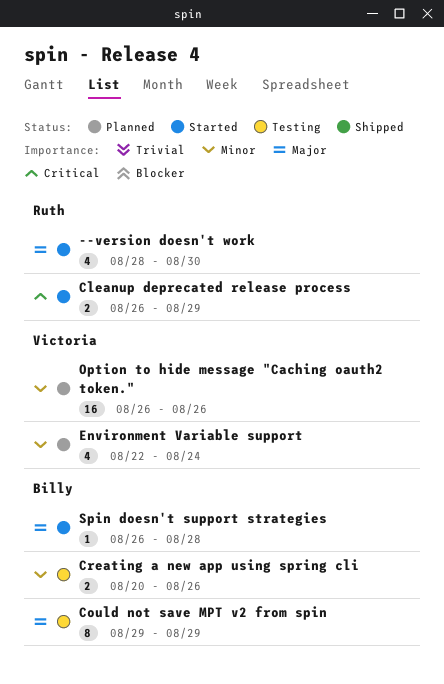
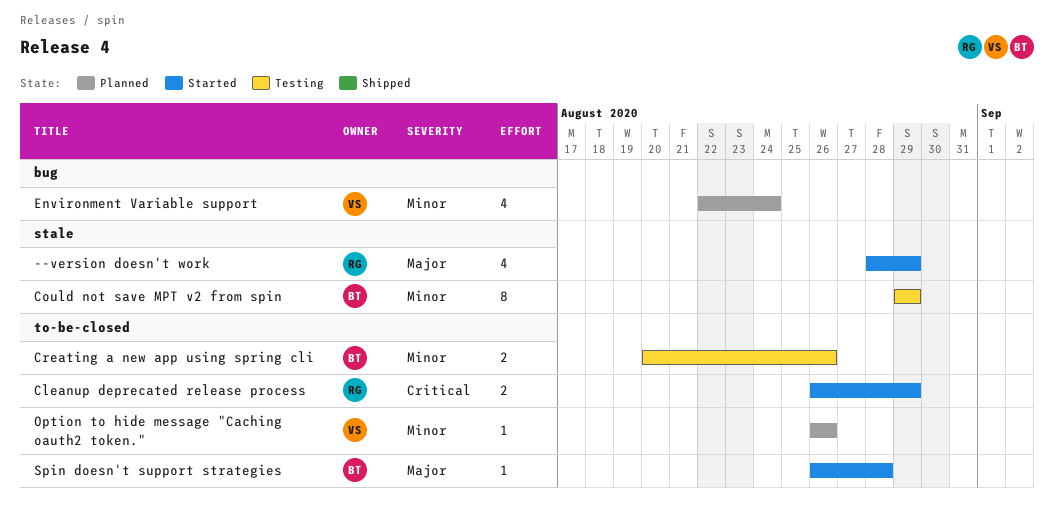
--version doesn't work, due: Aug 30 -> Aug 29
Could not save MPT v2 from spin, priority: Major -> Minor
Option to hide message "Caching oauth2 token.", estimate: 16 -> 1

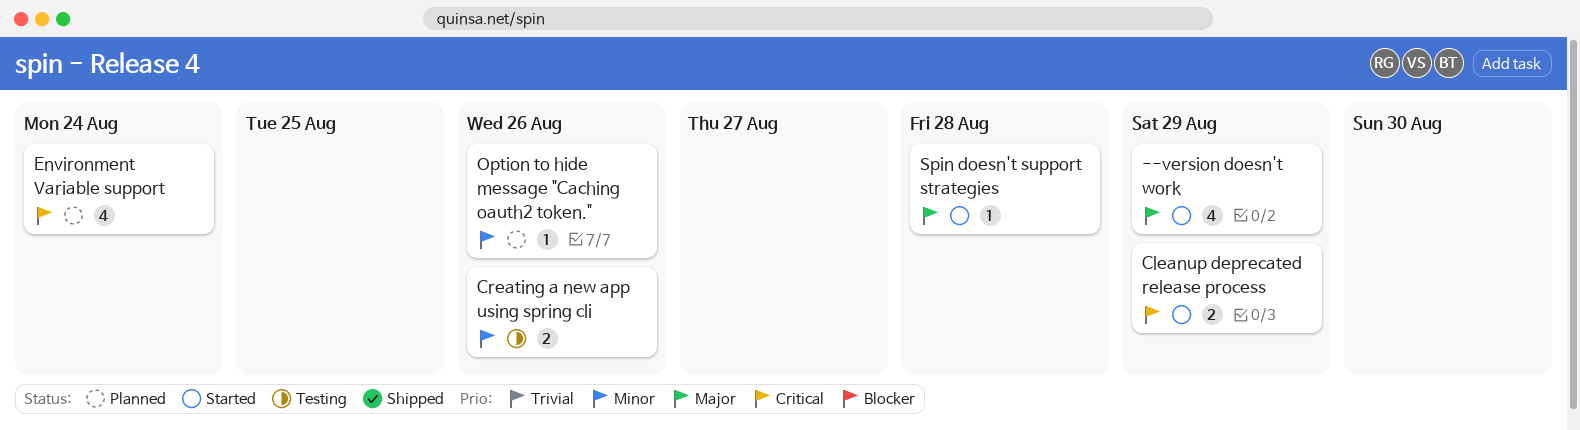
Could not save MPT v2 from spin: present -> none
Environment Variable support, priority: Minor -> Critical

